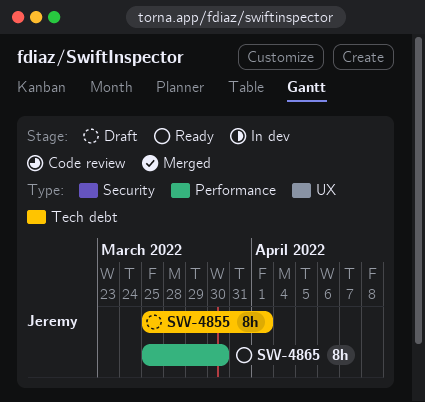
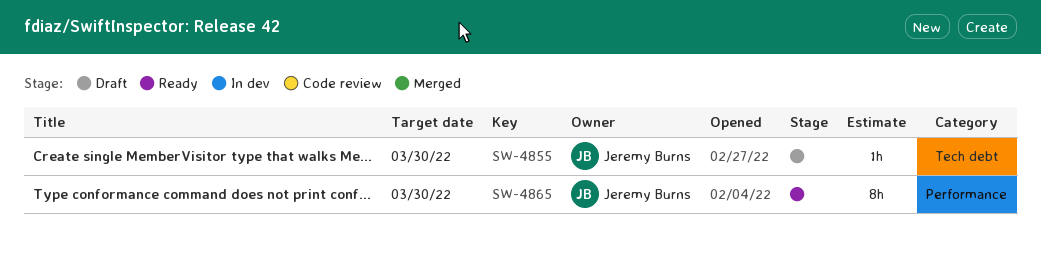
SW-4855, estimate: 8h -> 1h
SW-4855, due: Apr 1 -> Mar 30

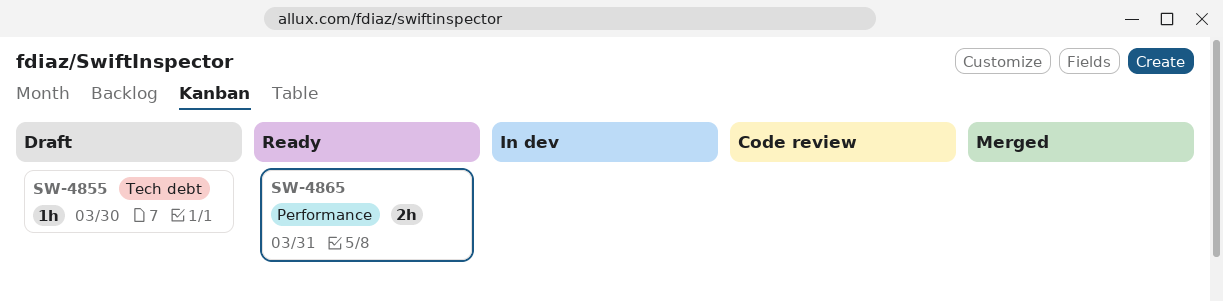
SW-4865, estimate: 8h -> 2h
SW-4865, due: Mar 30 -> Mar 31

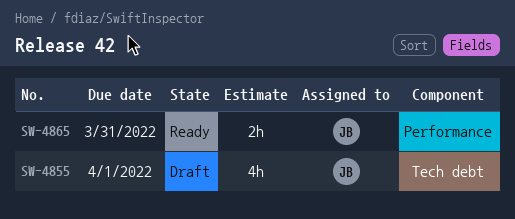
SW-4855, estimate: 1h -> 4h
SW-4855, due: Mar 30 -> Apr 1

